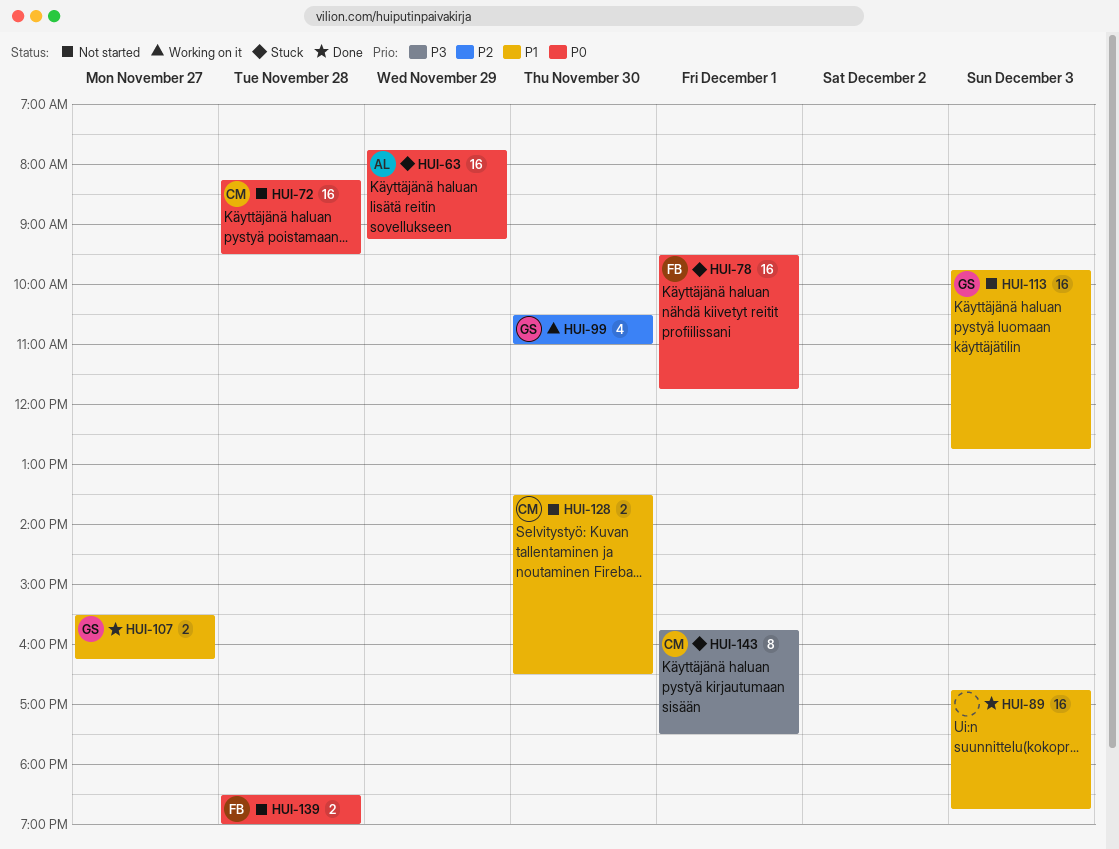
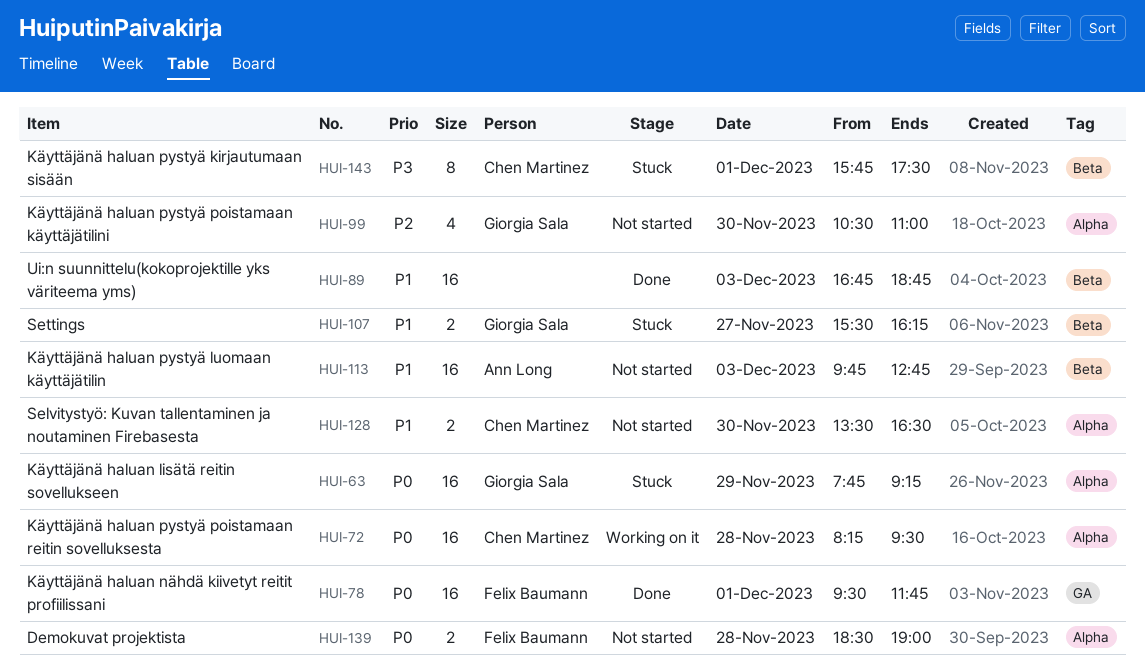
HUI-63, owner: Ann Long -> Giorgia Sala
HUI-72, status: Not started -> Working on it
HUI-78, status: Stuck -> Done
HUI-99, status: Working on it -> Not started
HUI-107, status: Done -> Stuck
HUI-113, owner: Giorgia Sala -> Ann Long

